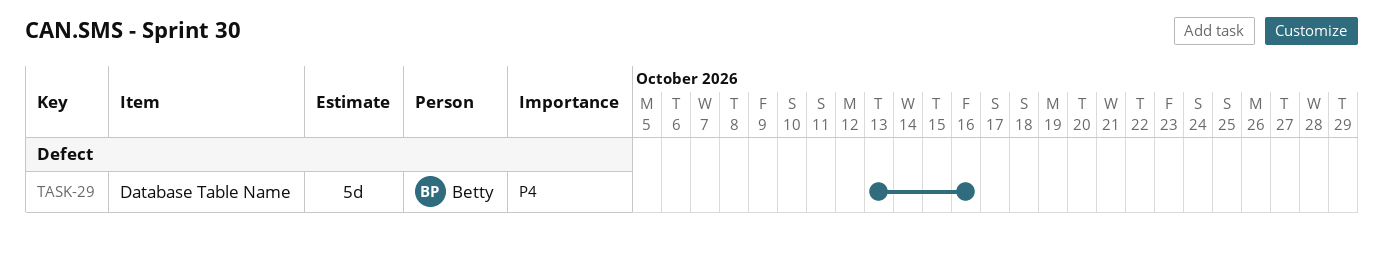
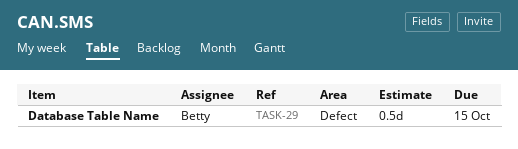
TASK-29, estimate: 5d -> 0.5d
TASK-29, due: Oct 16 -> Oct 15

